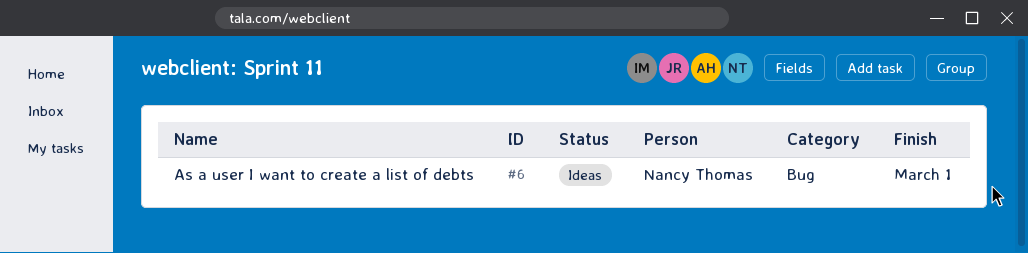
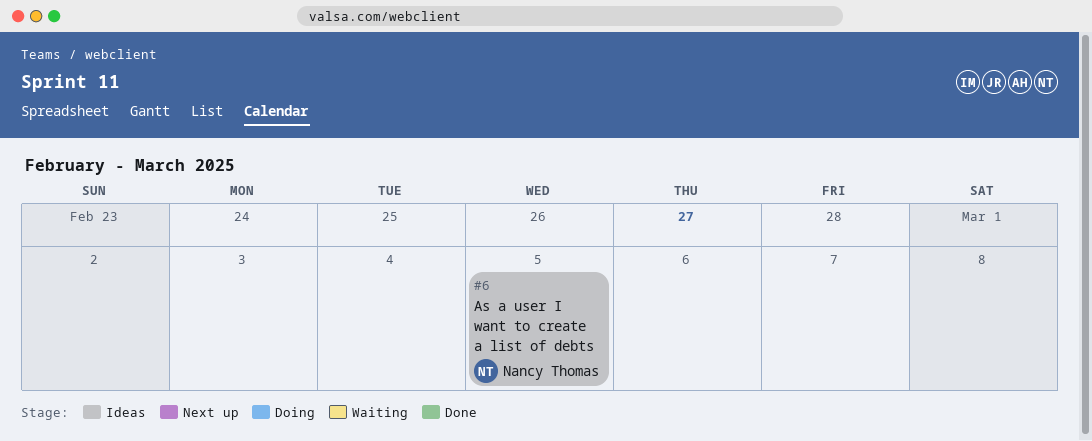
#6, due: Mar 1 -> Mar 5

